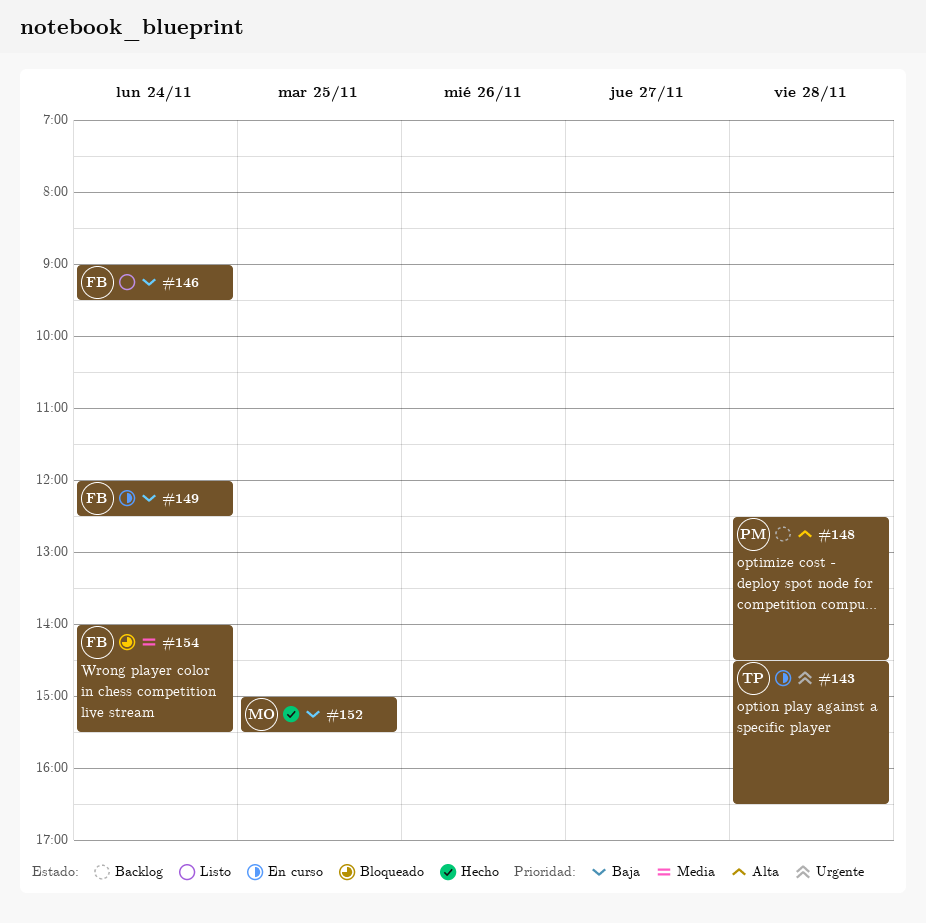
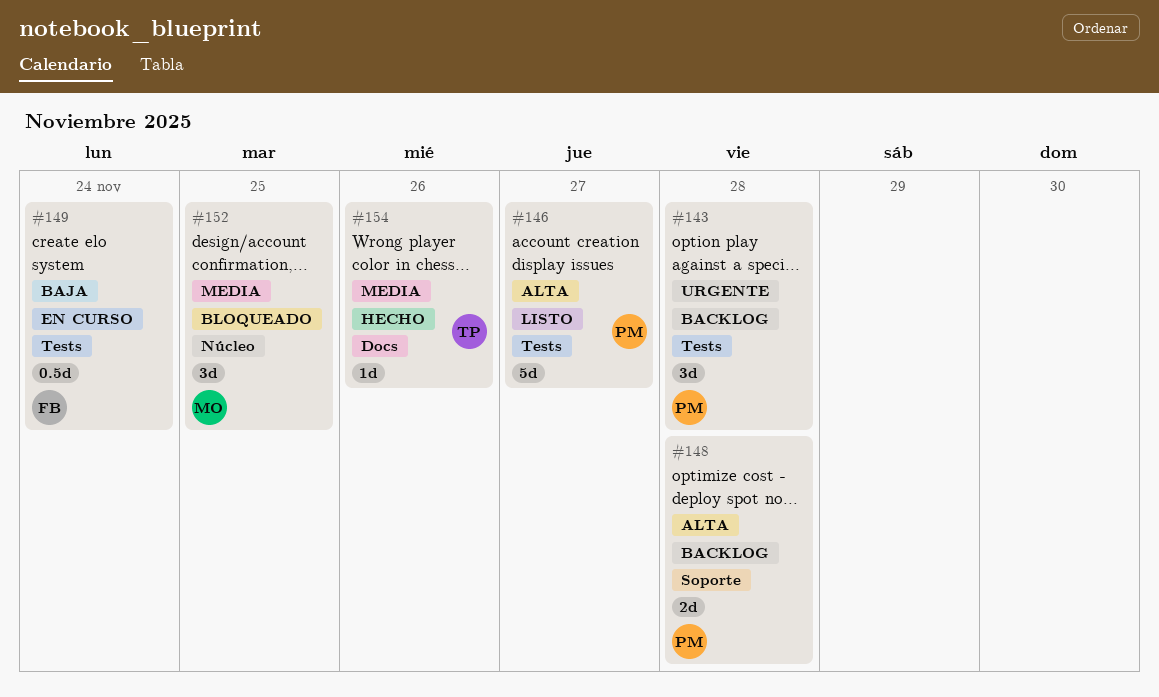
#143, status: En curso -> Backlog
#143, owner: TP -> PM
#146, owner: FB -> PM
#146, priority: Baja -> Alta
#146, day: Nov 24 -> Nov 27
#152, status: Hecho -> Bloqueado
#152, priority: Baja -> Media
#154, status: Bloqueado -> Hecho
#154, owner: FB -> TP
#154, day: Nov 24 -> Nov 26

